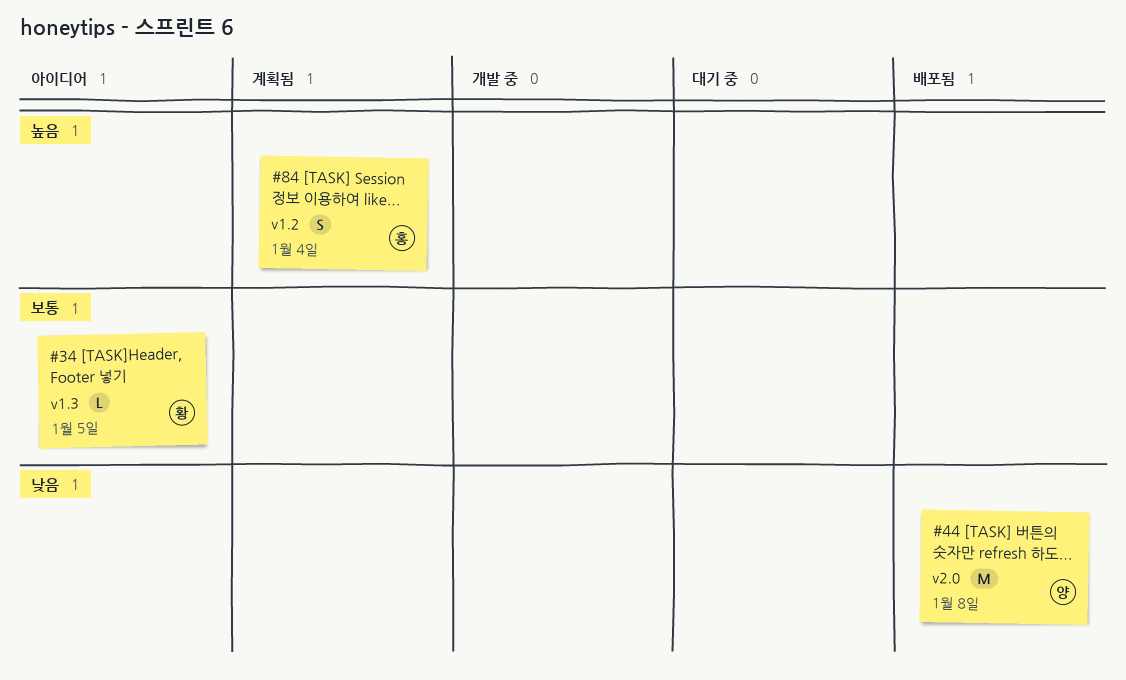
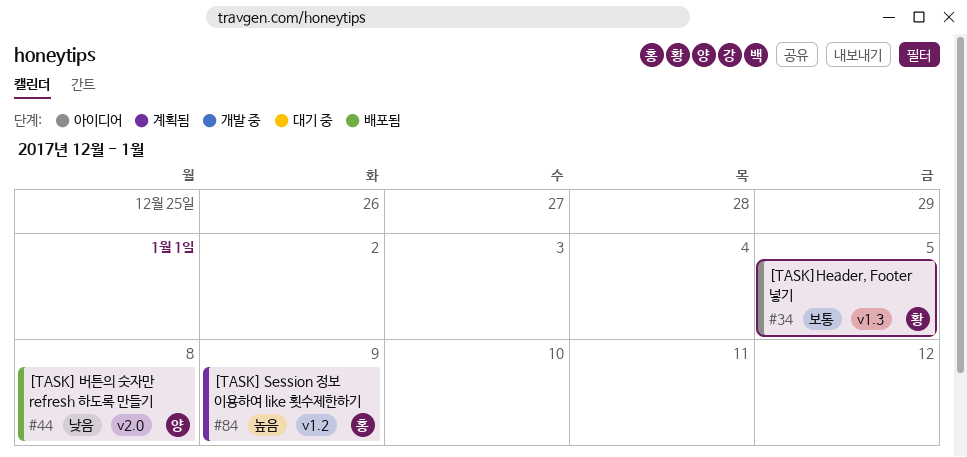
#84, due: Jan 4 -> Jan 9

